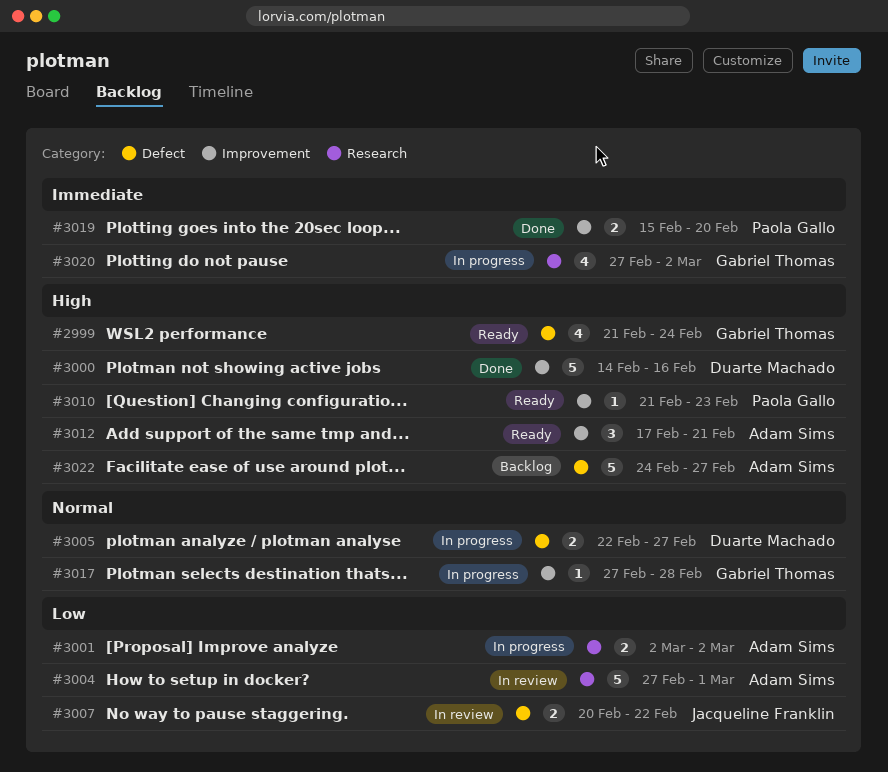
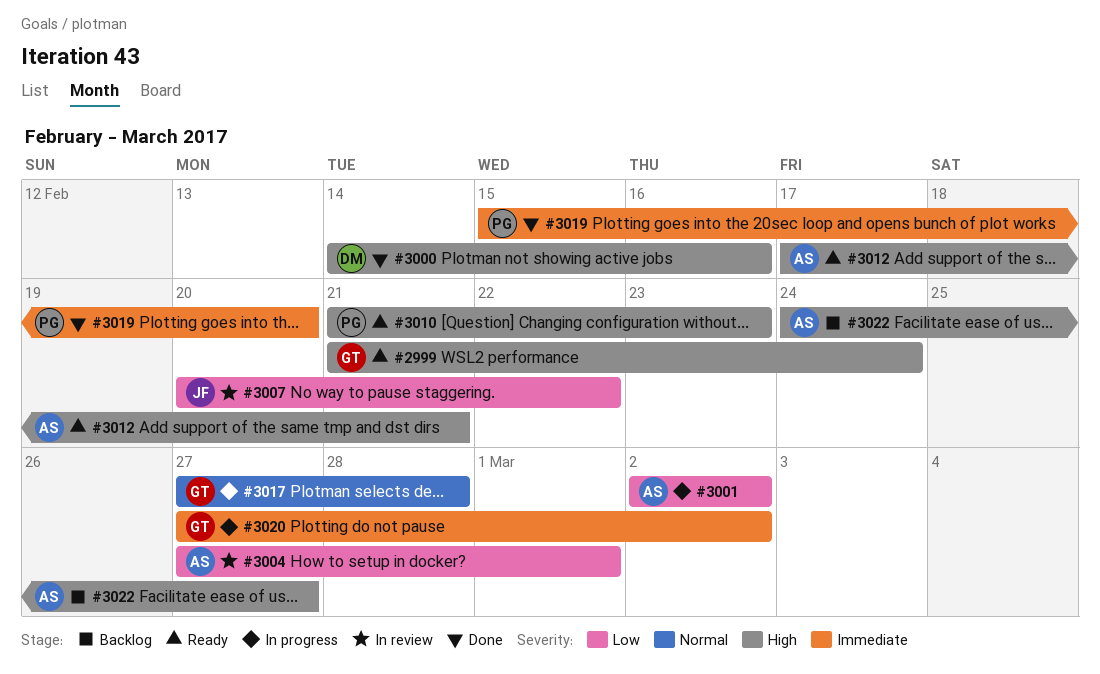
#3005: present -> none

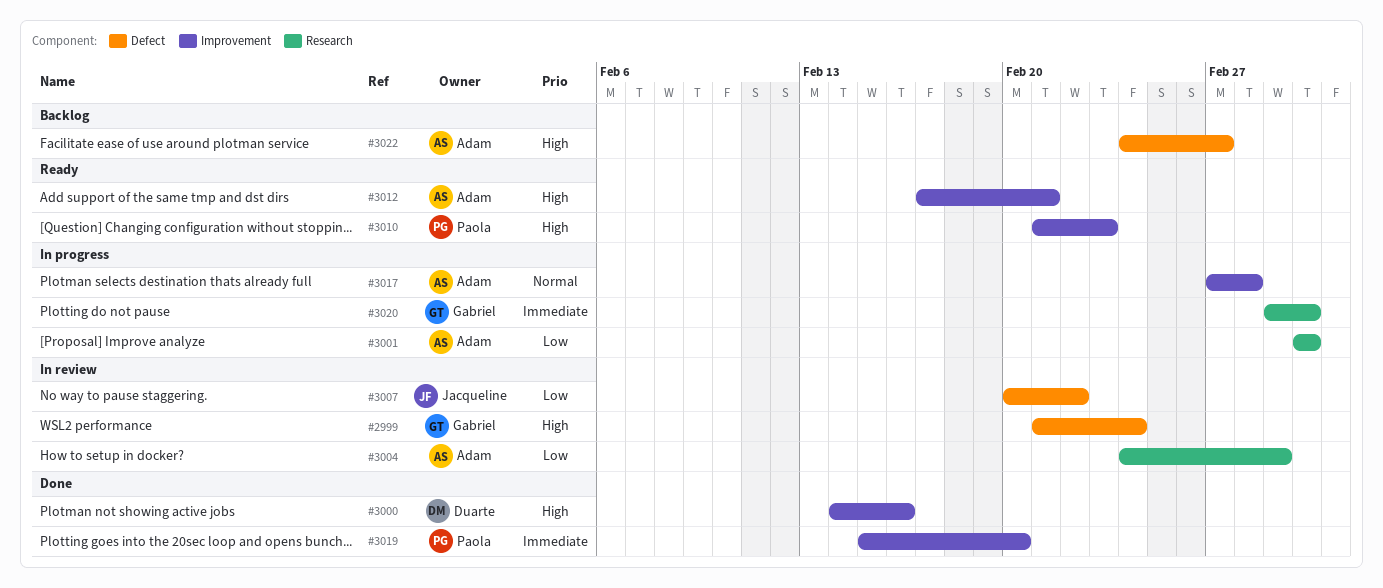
#2999, status: Ready -> In review
#3004, start: Feb 27 -> Feb 24
#3017, owner: Gabriel -> Adam
#3020, start: Feb 27 -> Mar 1

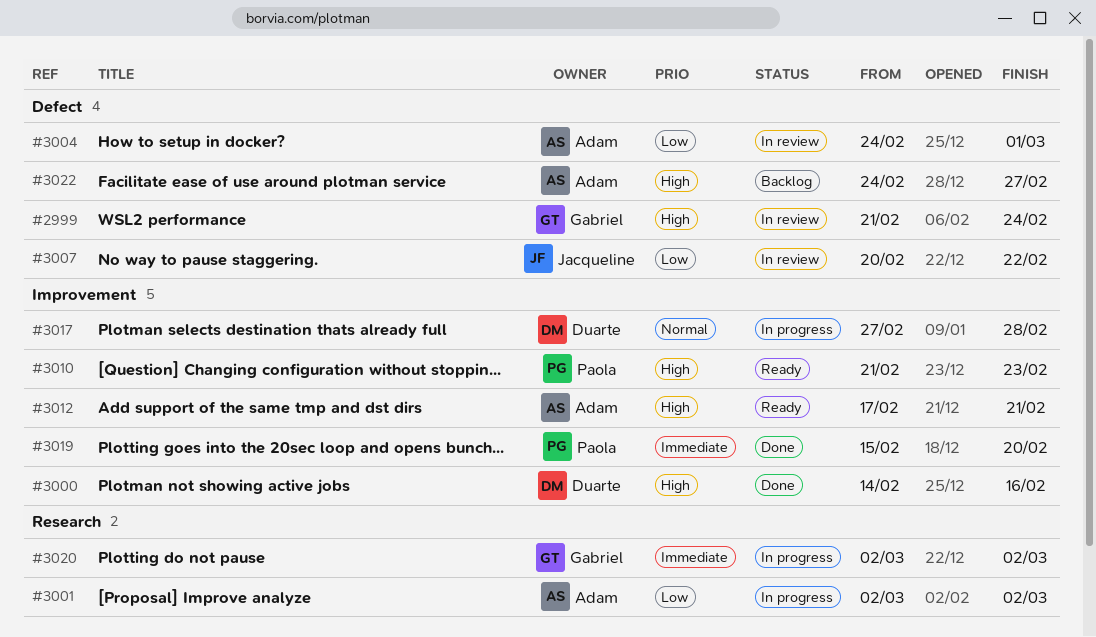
#3004, label: Research -> Defect
#3017, owner: Adam -> Duarte
#3020, start: Mar 1 -> Mar 2

